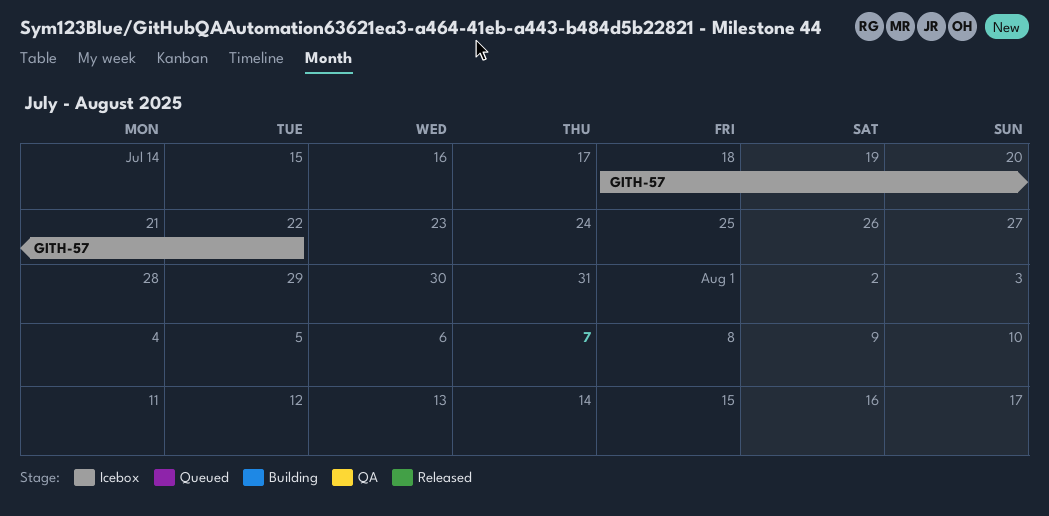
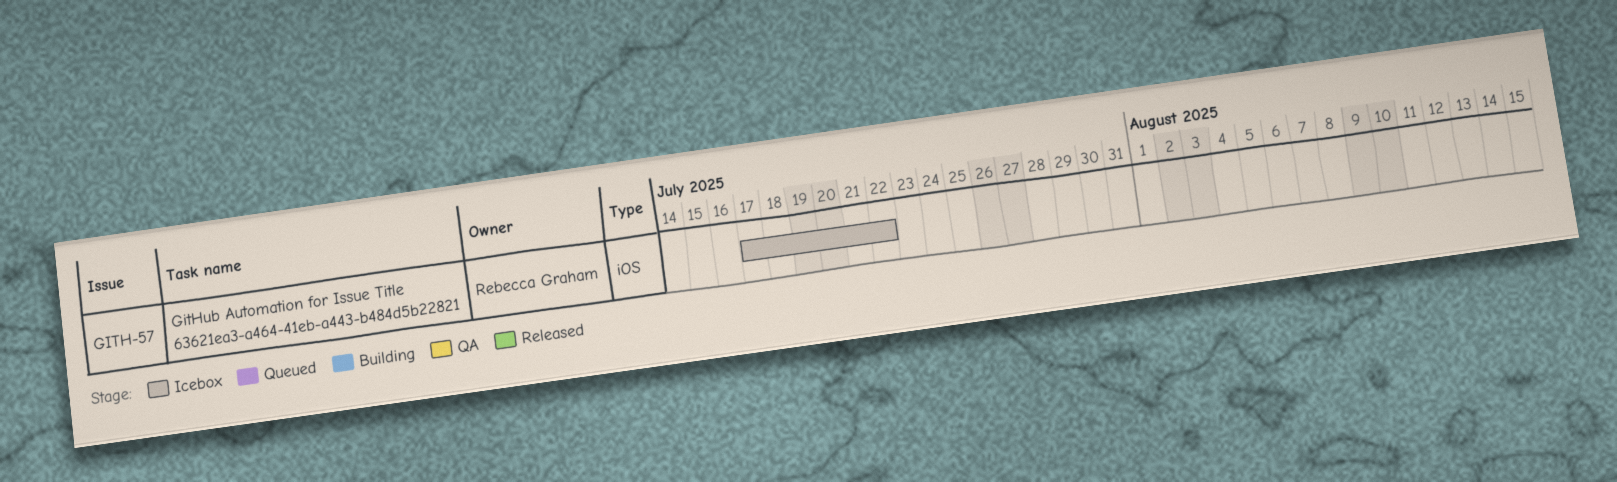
GITH-57, start: Jul 18 -> Jul 17

